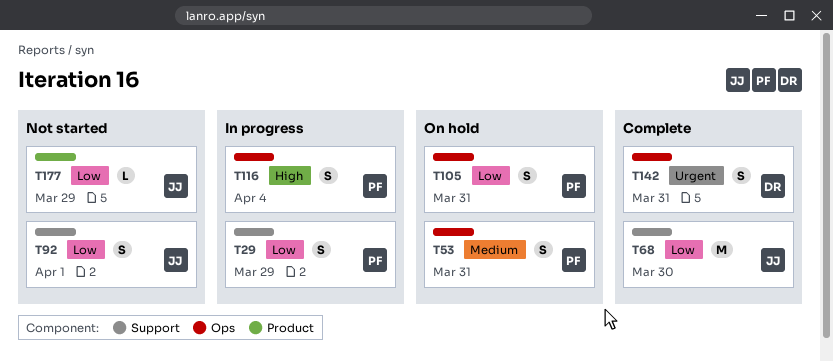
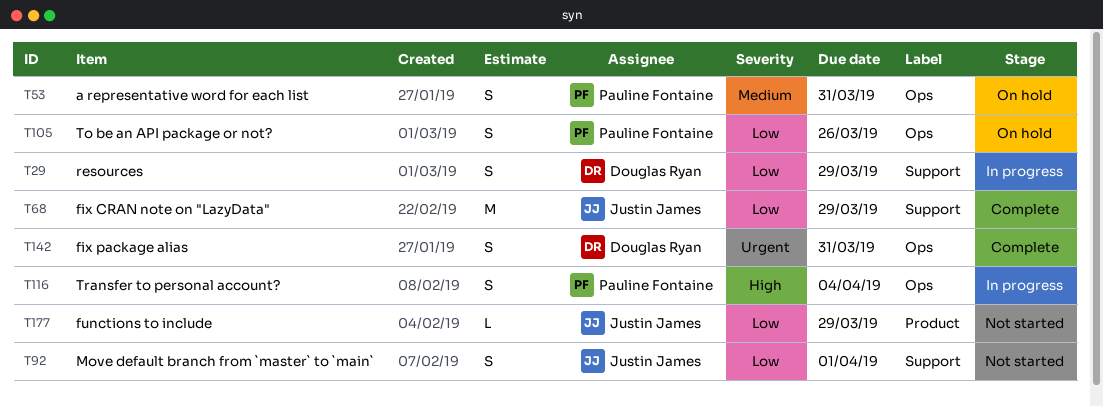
T29, owner: Pauline Fontaine -> Douglas Ryan
T68, due: Mar 30 -> Mar 29
T105, due: Mar 31 -> Mar 26

